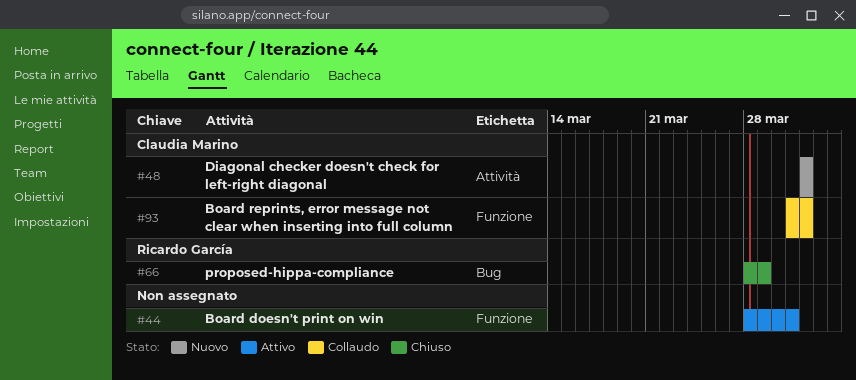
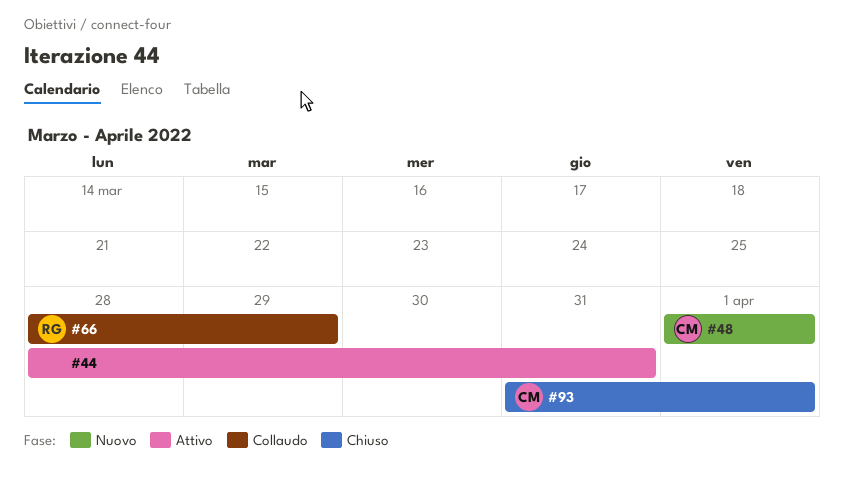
#66, status: Chiuso -> Collaudo
#93, status: Collaudo -> Chiuso

